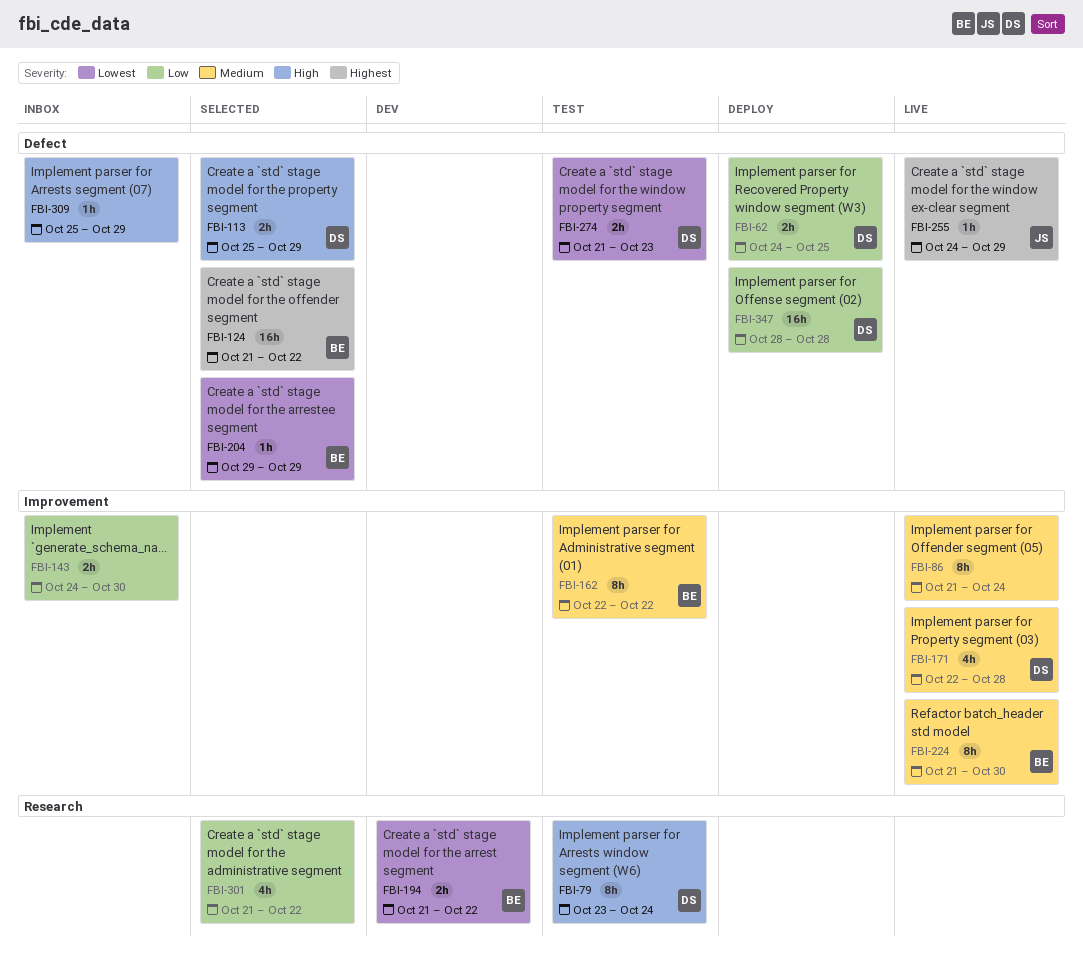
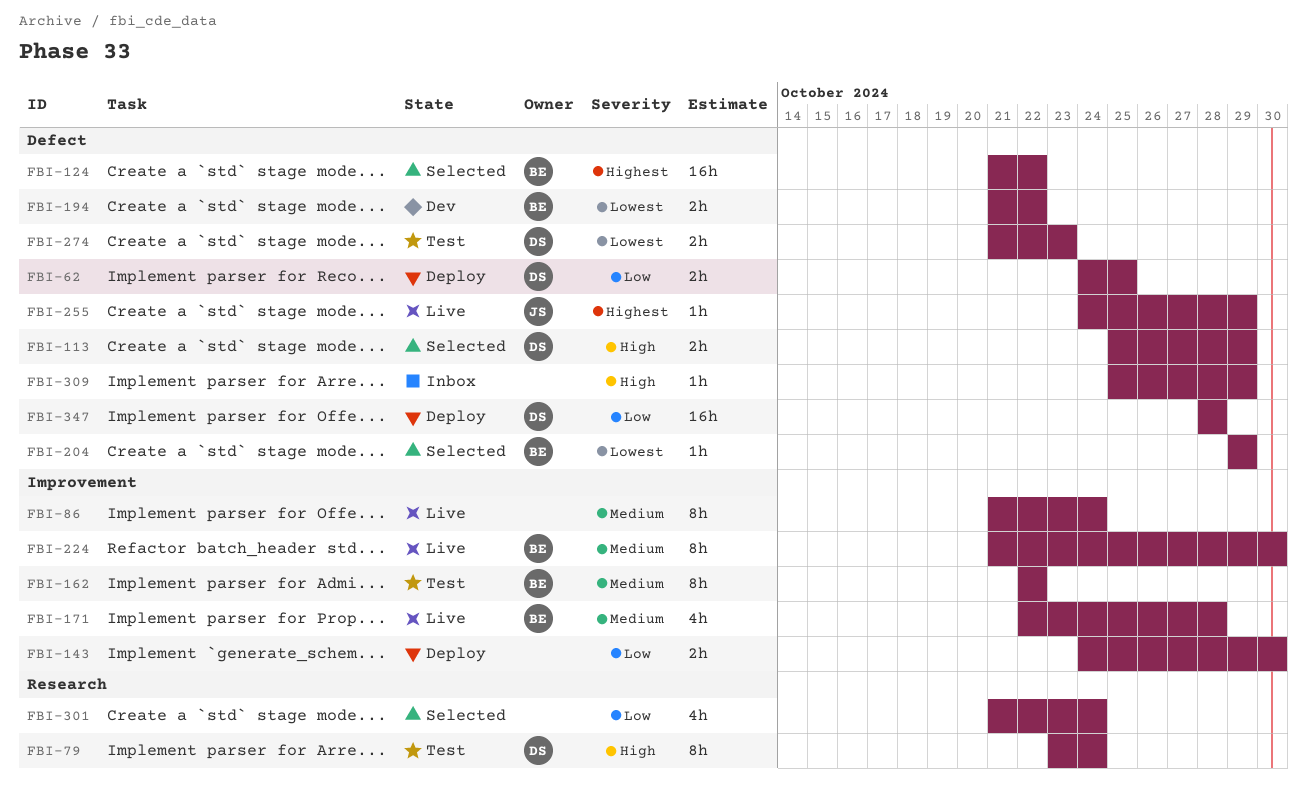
FBI-143, status: Inbox -> Deploy
FBI-171, owner: DS -> BE
FBI-194, label: Research -> Defect
FBI-301, due: Oct 22 -> Oct 24

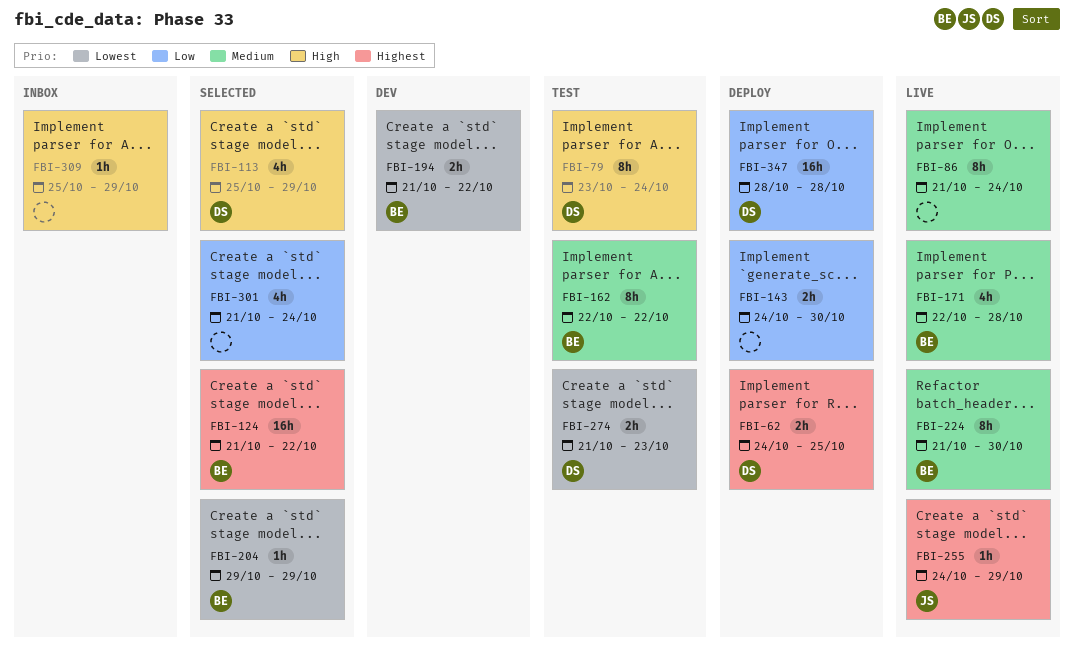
FBI-62, priority: Low -> Highest
FBI-113, estimate: 2h -> 4h

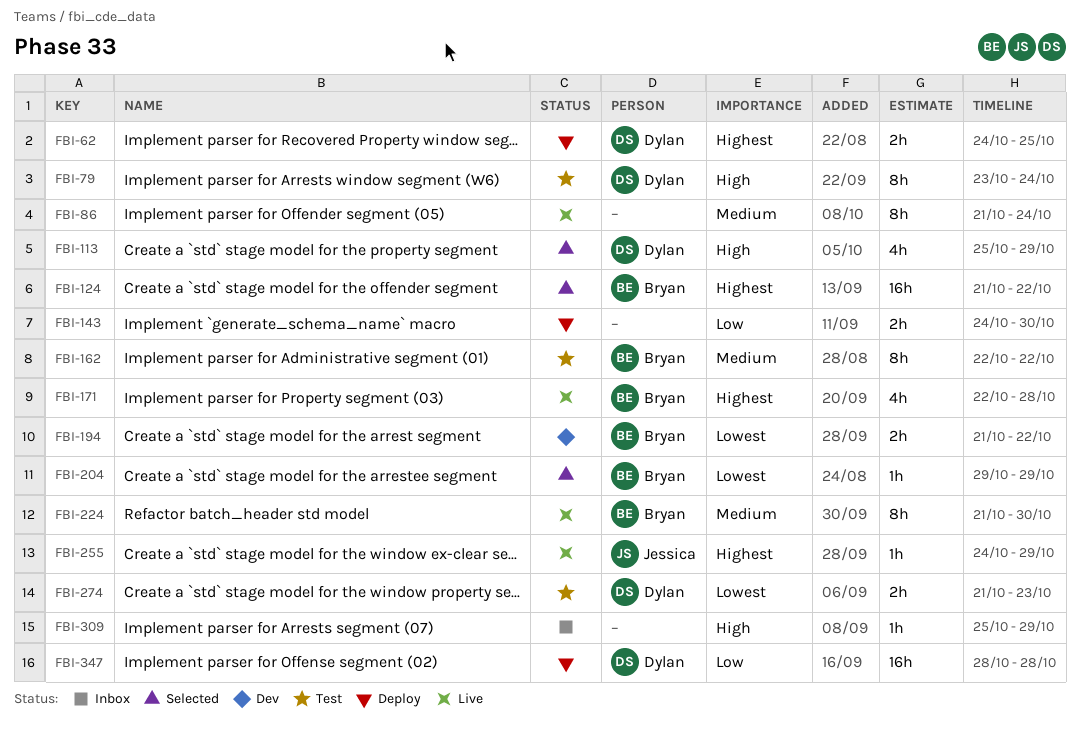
FBI-171, priority: Medium -> Highest
FBI-301: present -> none

